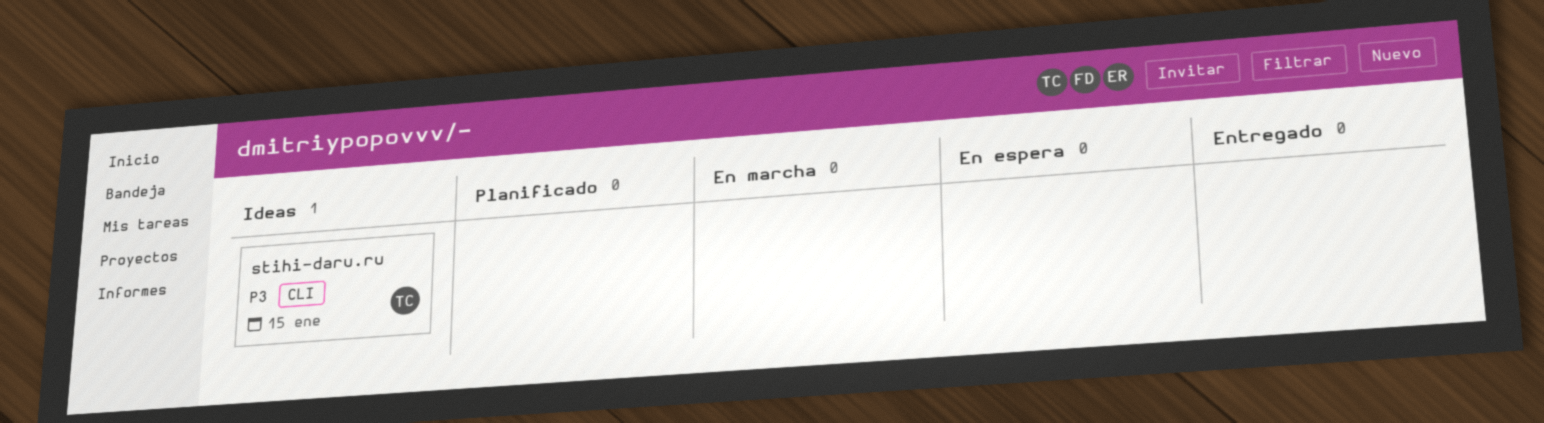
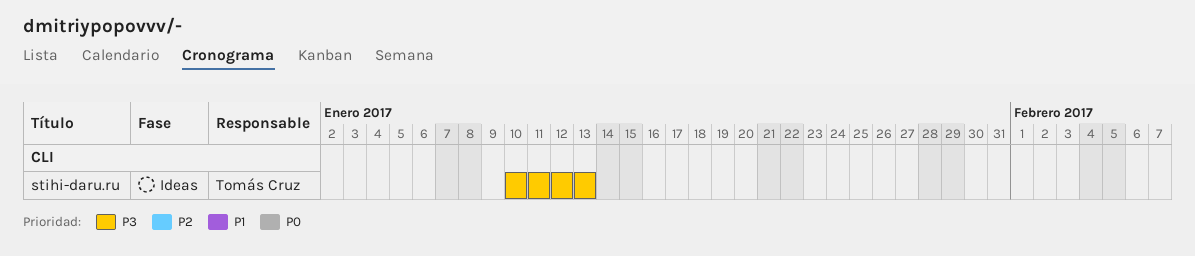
stihi-daru.ru, due: Jan 15 -> Jan 13

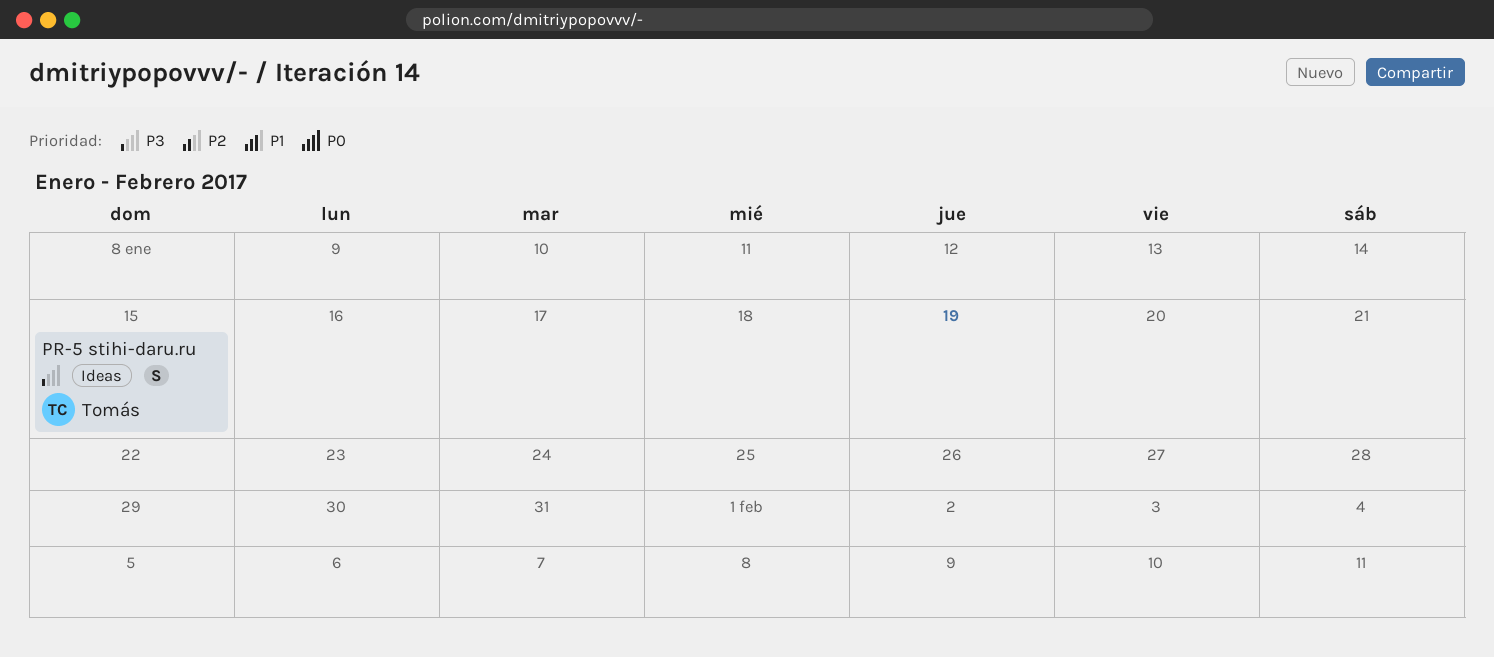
stihi-daru.ru, due: Jan 13 -> Jan 15

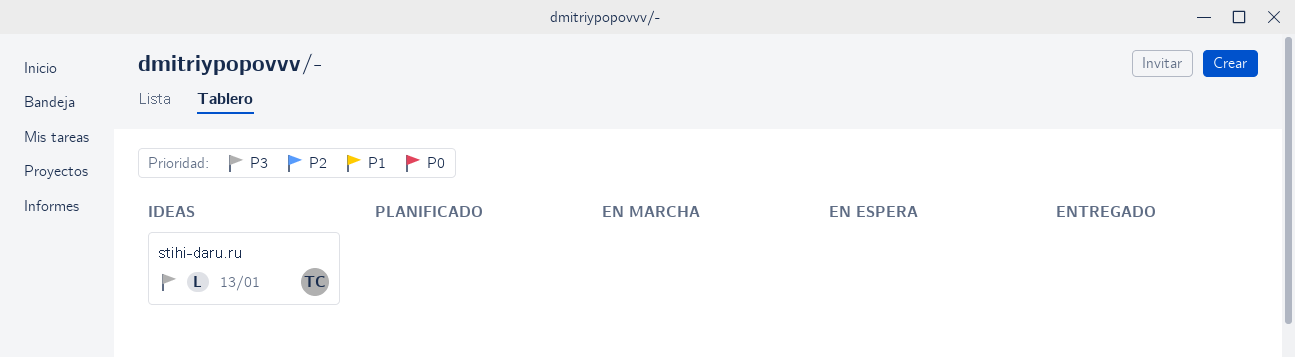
stihi-daru.ru, estimate: S -> L
stihi-daru.ru, due: Jan 15 -> Jan 13

